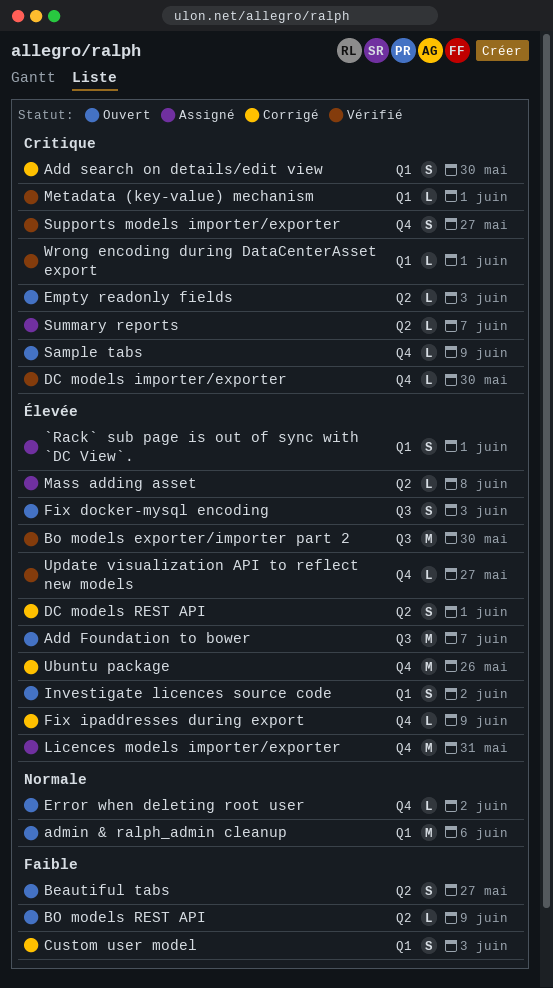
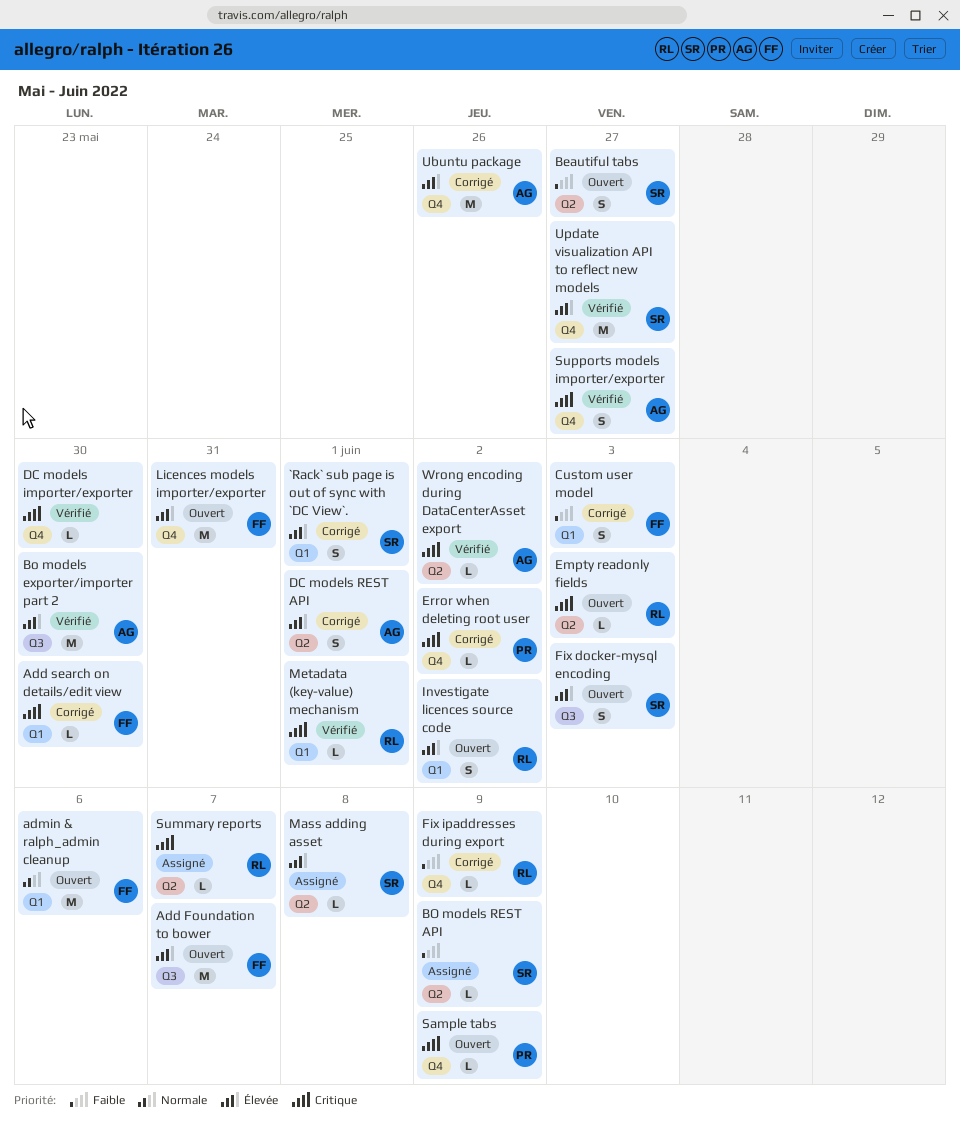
`Rack` sub page is out of sync with `DC View`., status: Assigné -> Corrigé
Add search on details/edit view, estimate: S -> L
BO models REST API, status: Ouvert -> Assigné
Error when deleting root user, status: Ouvert -> Corrigé
Error when deleting root user, priority: Normale -> Critique
Fix ipaddresses during export, priority: Élevée -> Faible
Licences models importer/exporter, status: Assigné -> Ouvert
Update visualization API to reflect new models, estimate: L -> M
Wrong encoding during DataCenterAsset export, label: Q1 -> Q2
Wrong encoding during DataCenterAsset export, due: Jun 1 -> Jun 2

